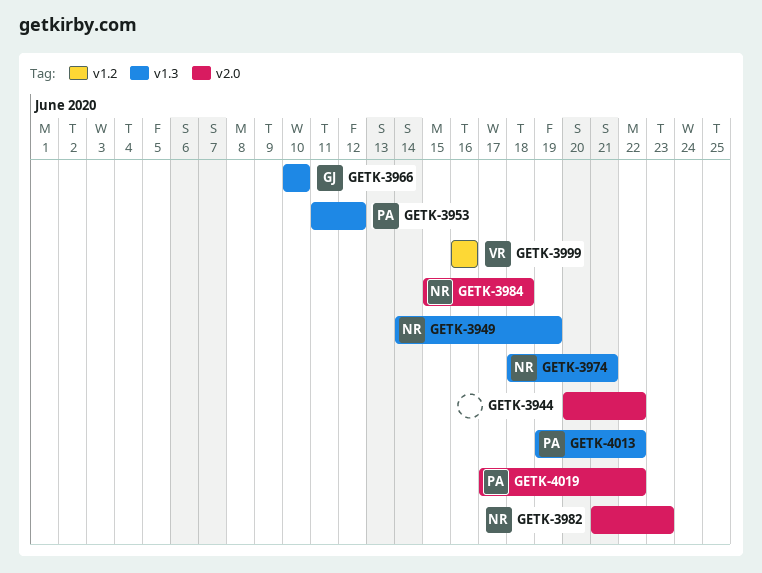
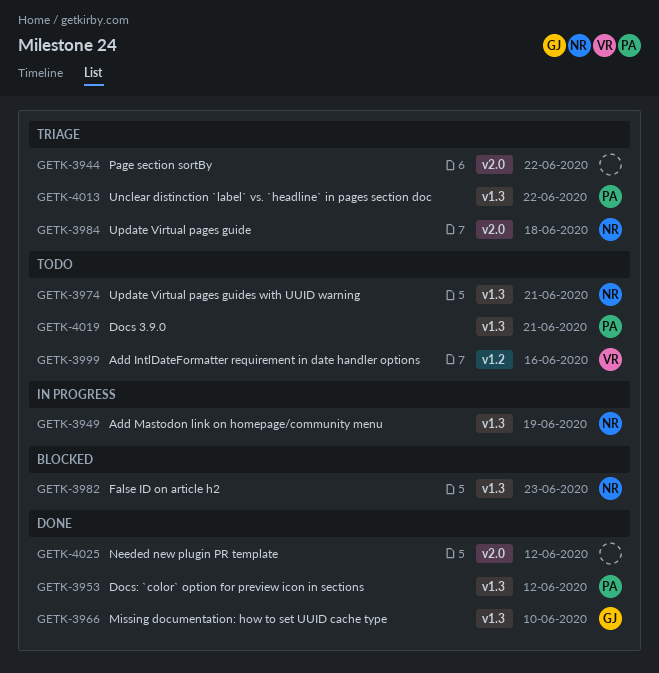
GETK-3982, label: v2.0 -> v1.3
GETK-4019, label: v2.0 -> v1.3
GETK-4019, due: Jun 22 -> Jun 21
GETK-4025: none -> present

